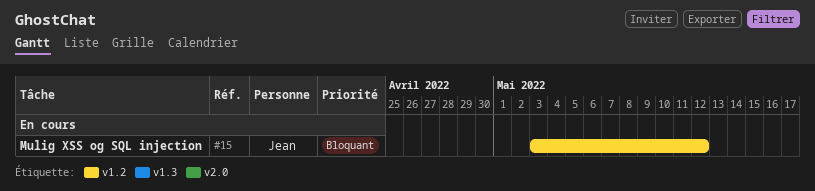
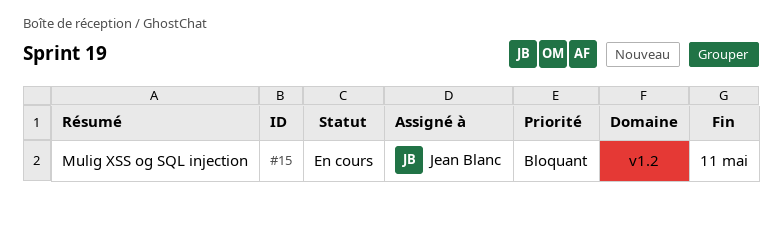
#15, due: May 12 -> May 11

